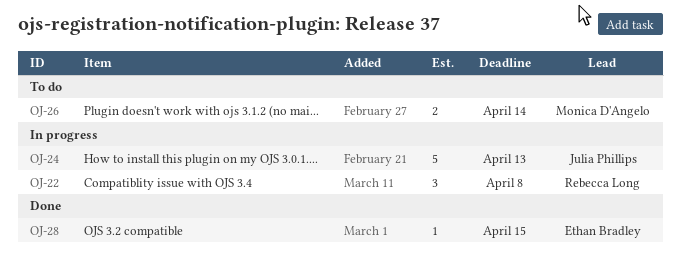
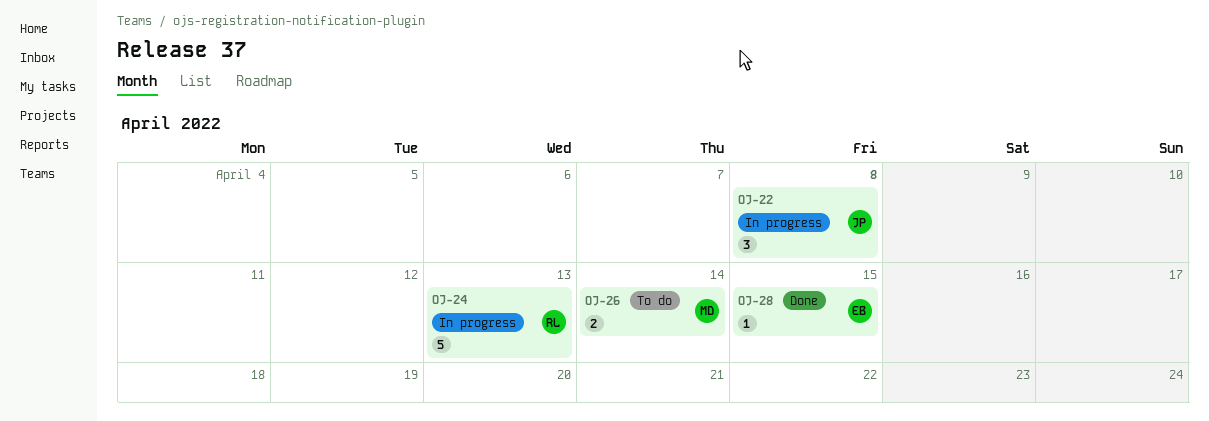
OJ-22, owner: Rebecca Long -> Julia Phillips
OJ-24, owner: Julia Phillips -> Rebecca Long

